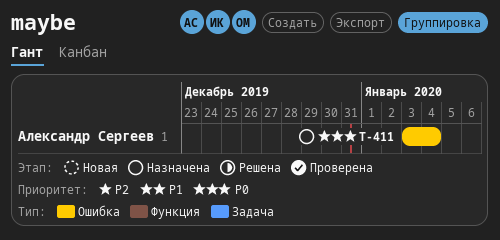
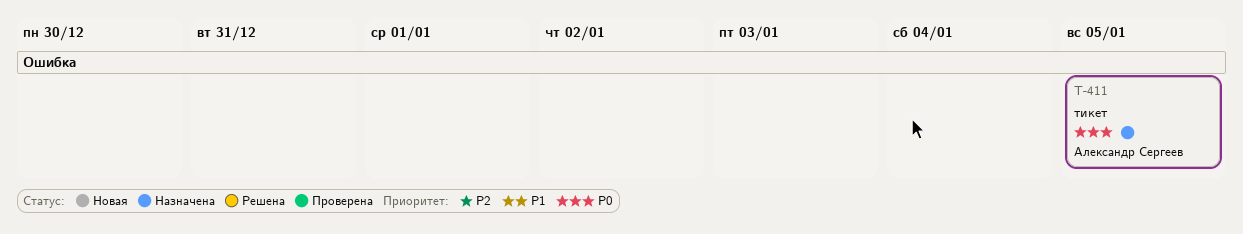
T-411, due: Jan 4 -> Jan 5

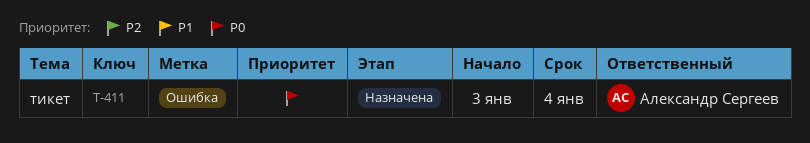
T-411, due: Jan 5 -> Jan 4

